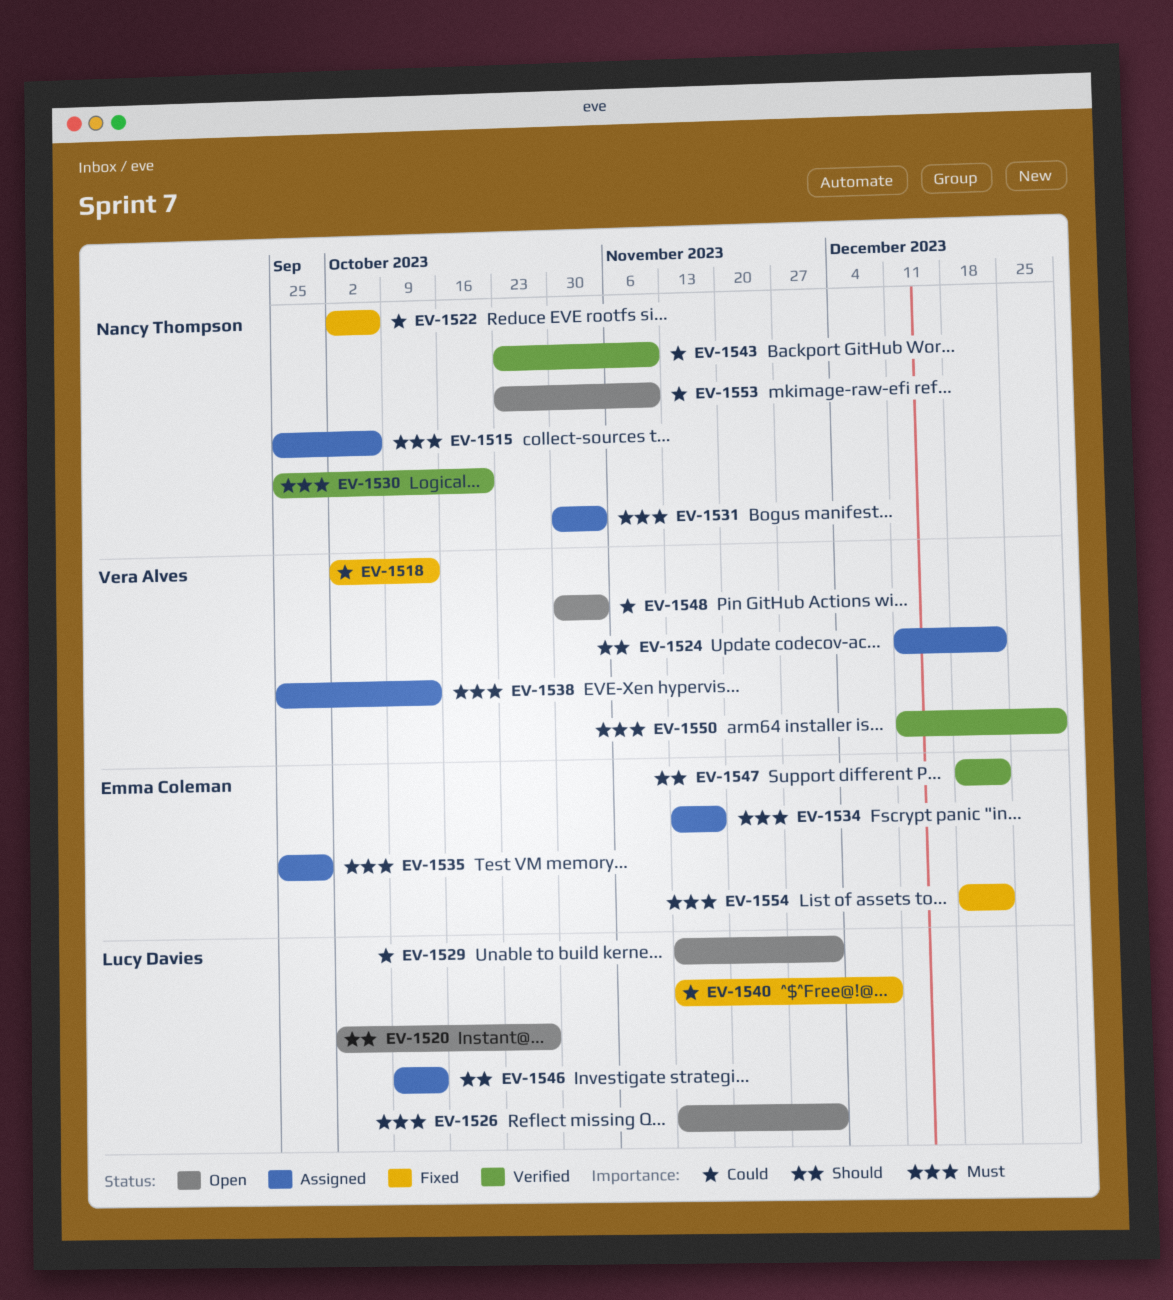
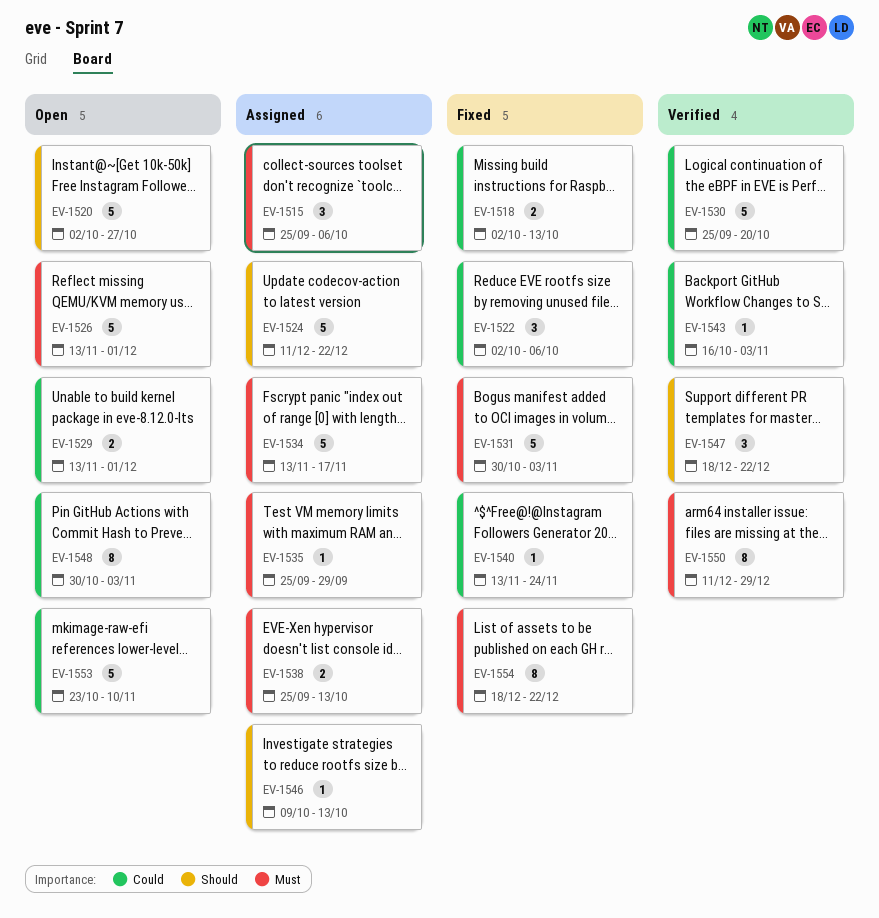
EV-1530, priority: Must -> Could
EV-1531, status: Assigned -> Fixed
EV-1540, due: Dec 8 -> Nov 24
EV-1543, start: Oct 23 -> Oct 16
EV-1543, due: Nov 10 -> Nov 3

